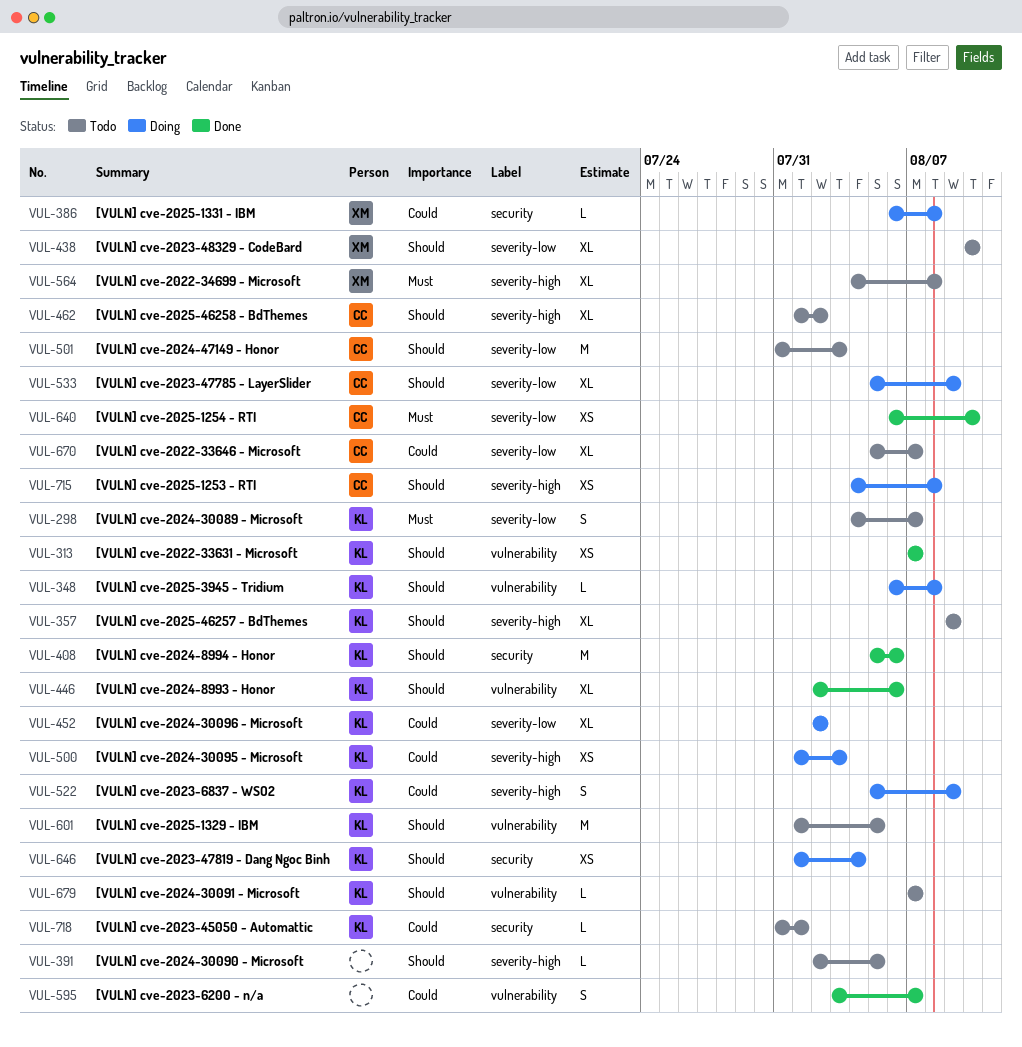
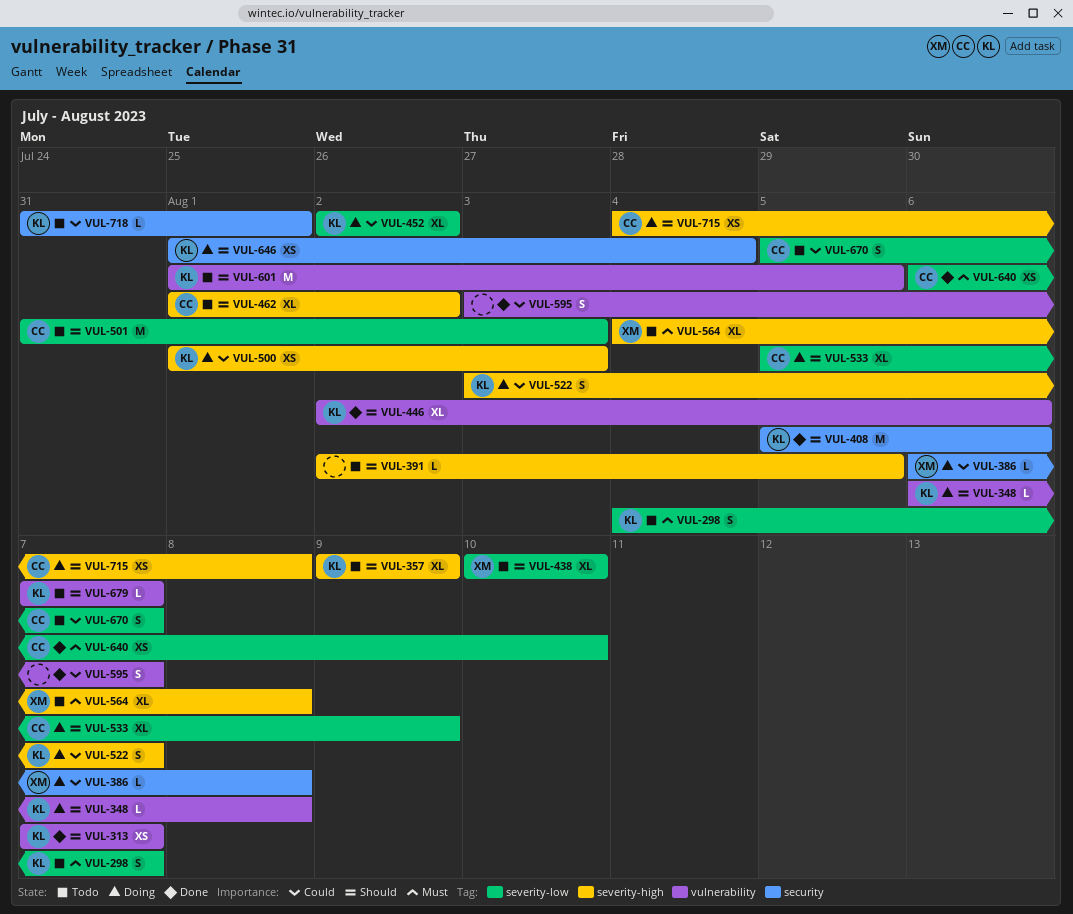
VUL-522, start: Aug 5 -> Aug 3
VUL-522, due: Aug 9 -> Aug 7
VUL-670, estimate: XL -> S

